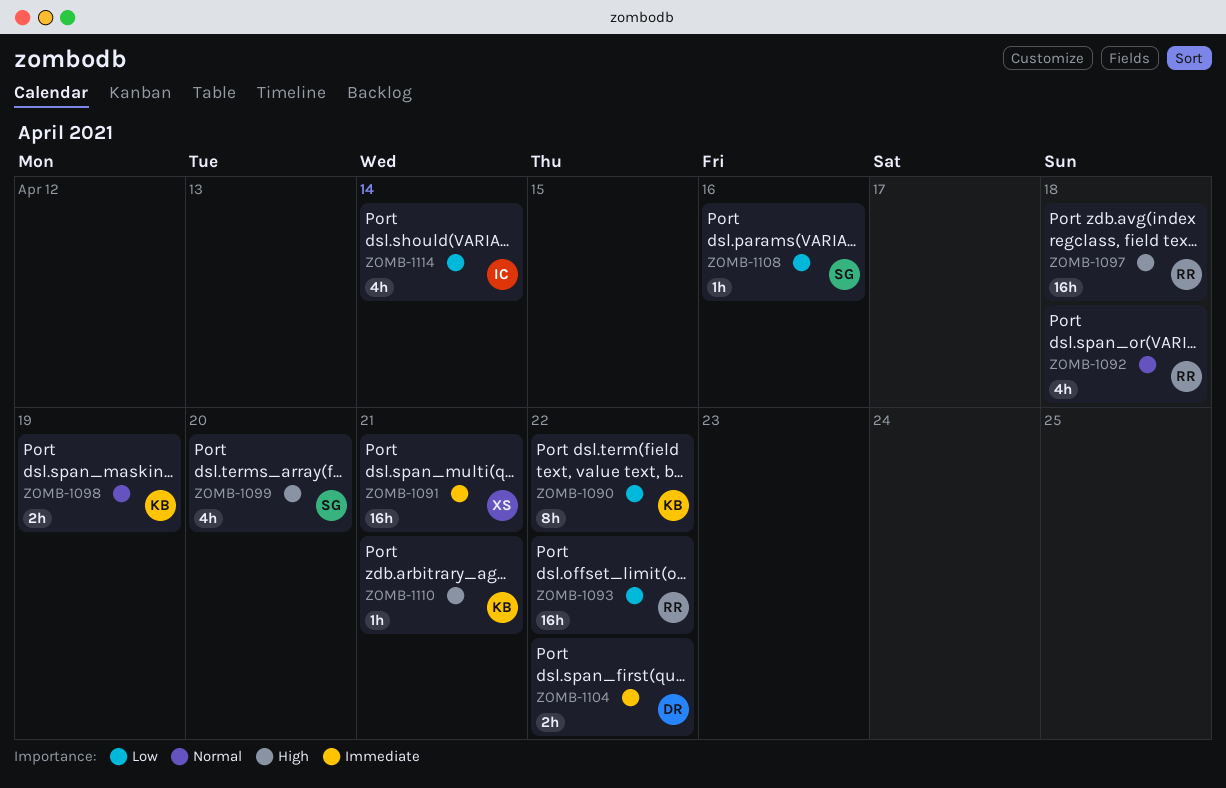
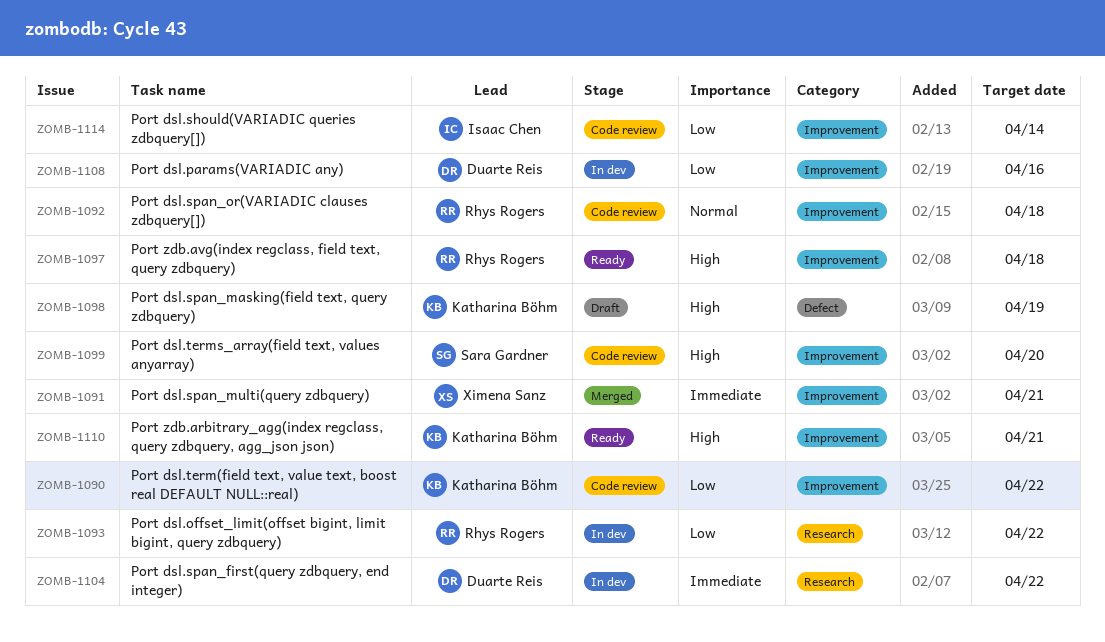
ZOMB-1098, priority: Normal -> High
ZOMB-1108, owner: Sara Gardner -> Duarte Reis

